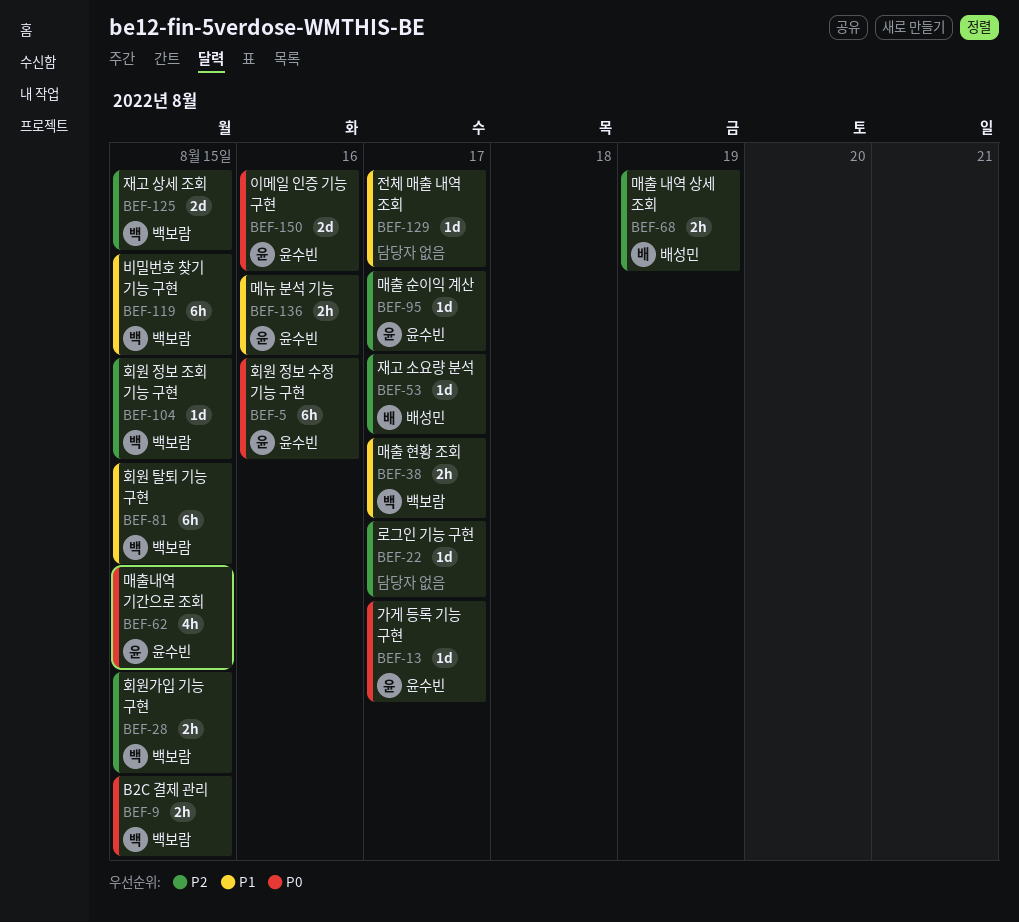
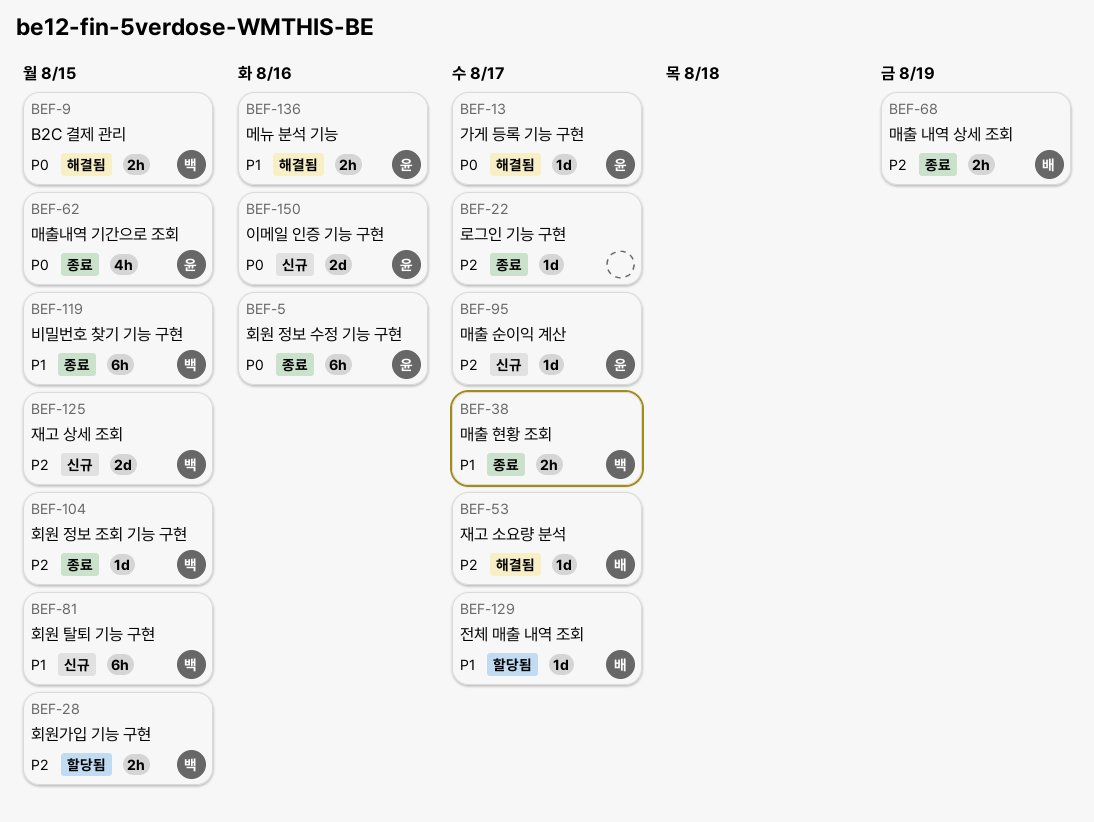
BEF-129, owner: none -> 배성민

